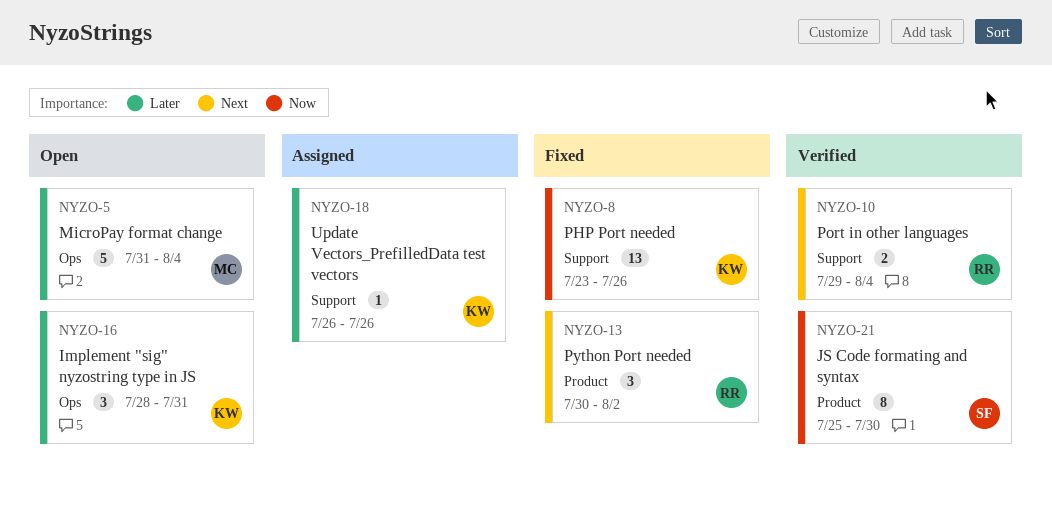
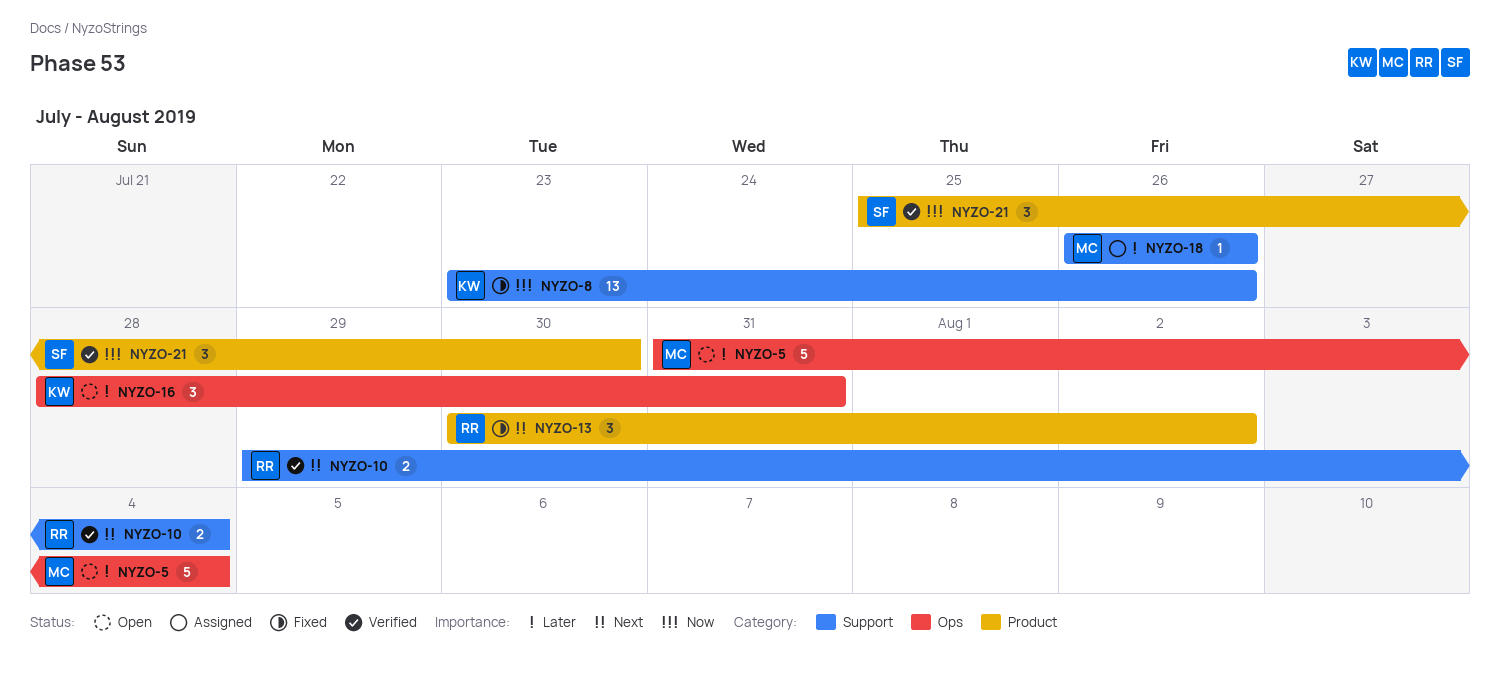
NYZO-18, owner: KW -> MC
NYZO-21, estimate: 8 -> 3

